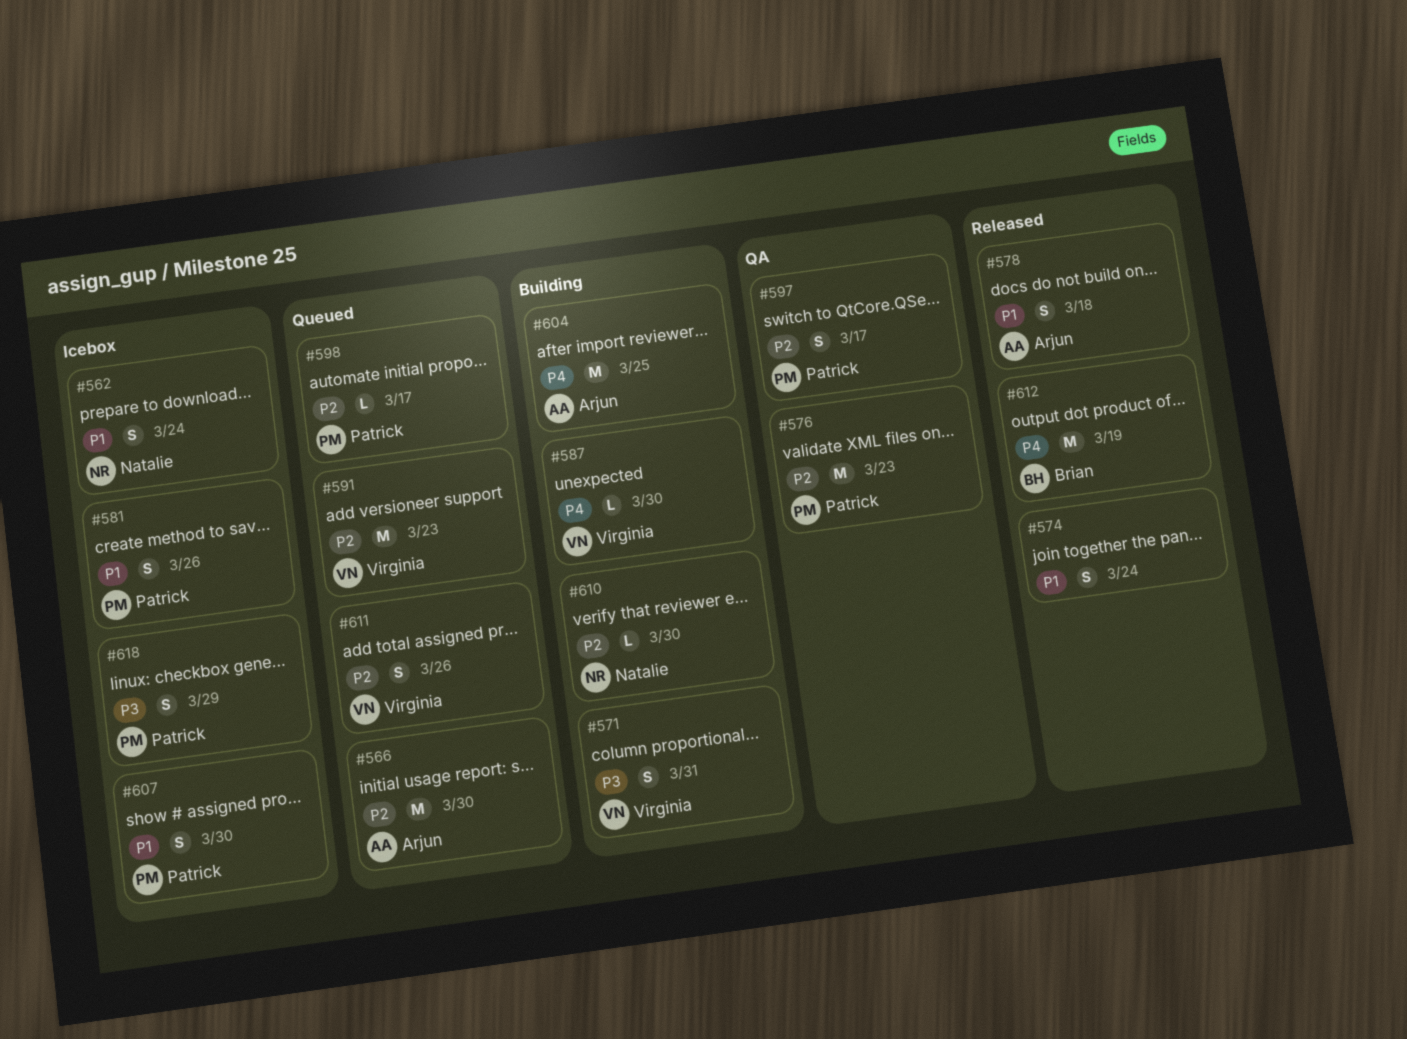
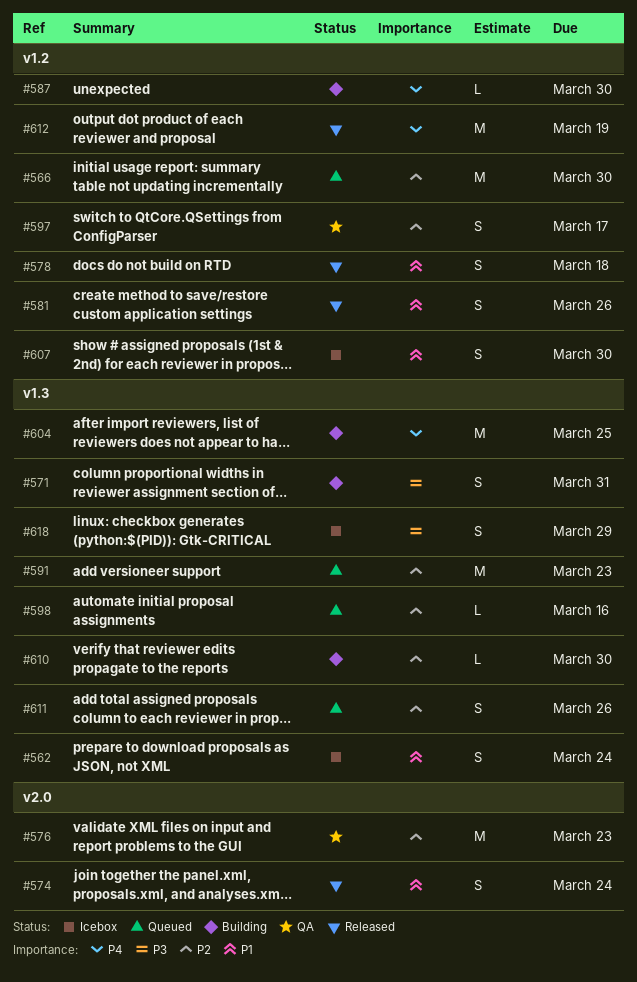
#581, status: Icebox -> Released
#598, due: Mar 17 -> Mar 16

